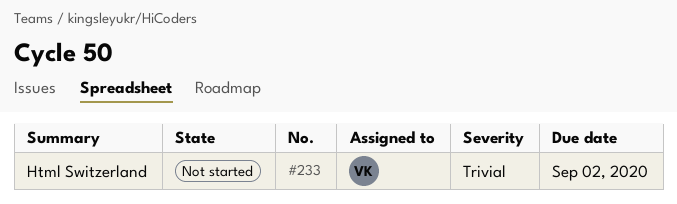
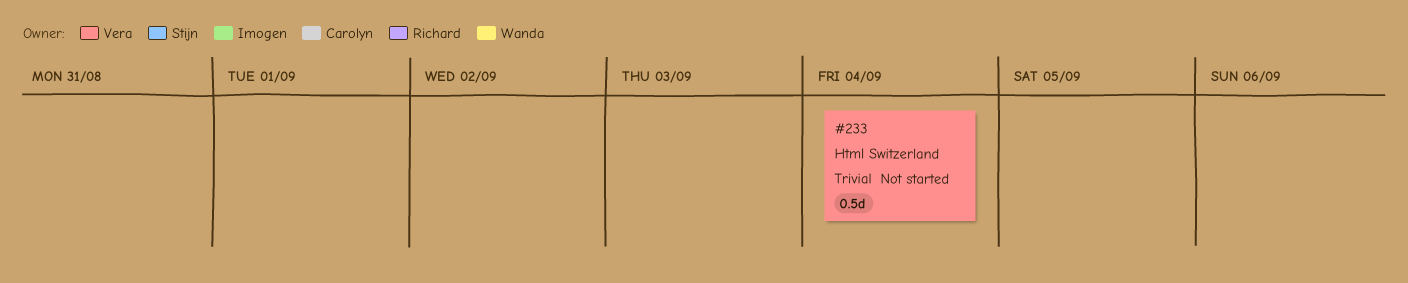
#233, due: Sep 2 -> Sep 4

